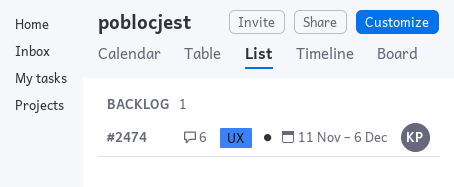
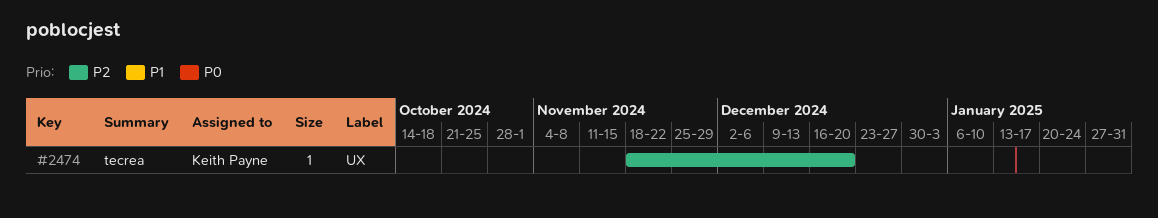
#2474, start: Nov 11 -> Nov 18
#2474, due: Dec 6 -> Dec 20

